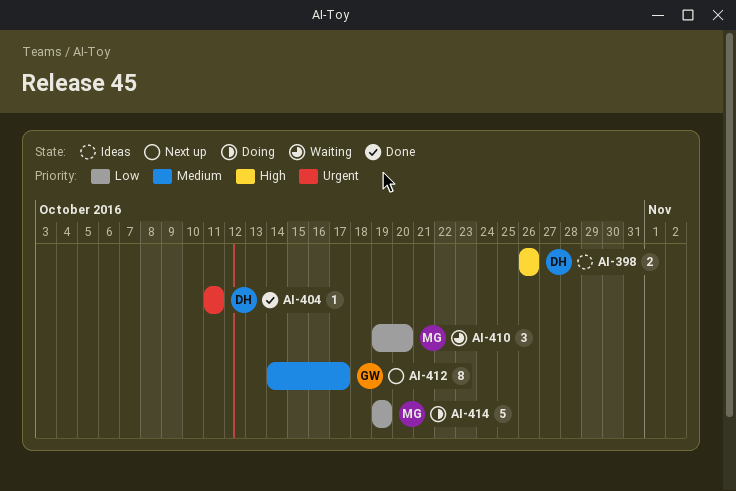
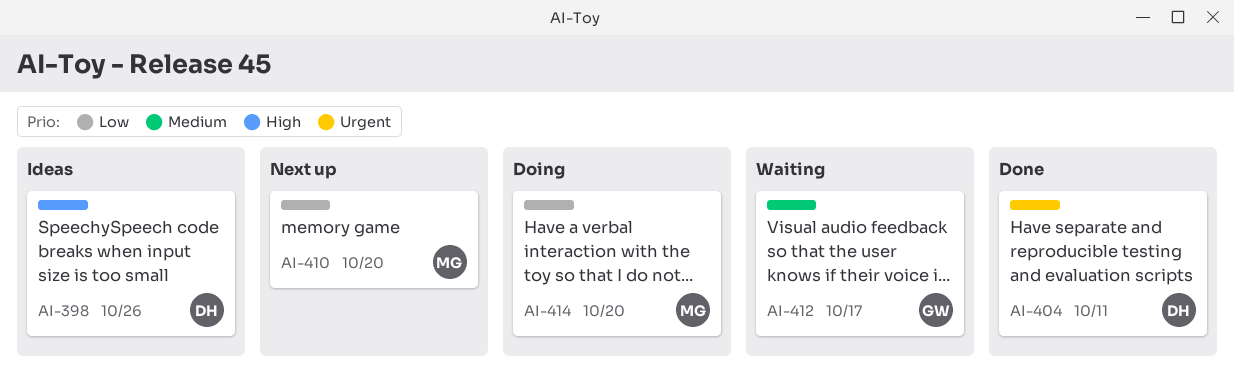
AI-410, status: Waiting -> Next up
AI-412, status: Next up -> Waiting
AI-414, due: Oct 19 -> Oct 20

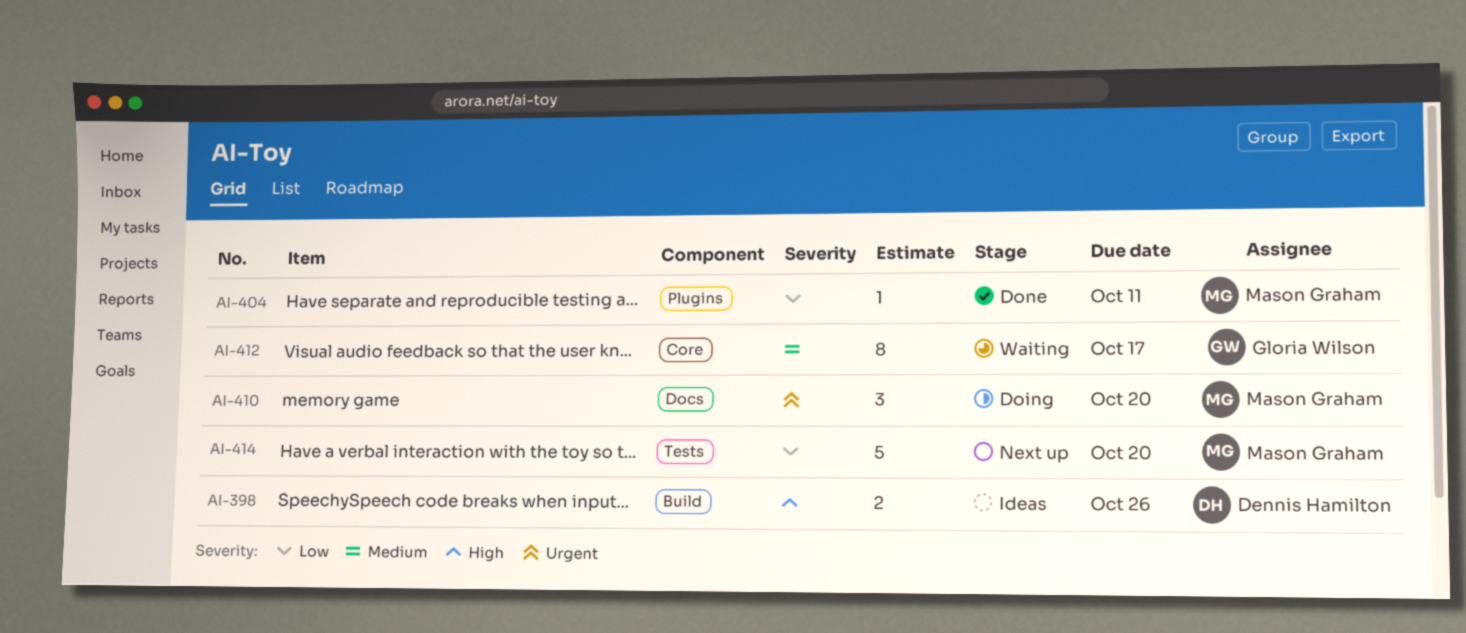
AI-404, owner: Dennis Hamilton -> Mason Graham
AI-404, priority: Urgent -> Low
AI-410, status: Next up -> Doing
AI-410, priority: Low -> Urgent
AI-414, status: Doing -> Next up

